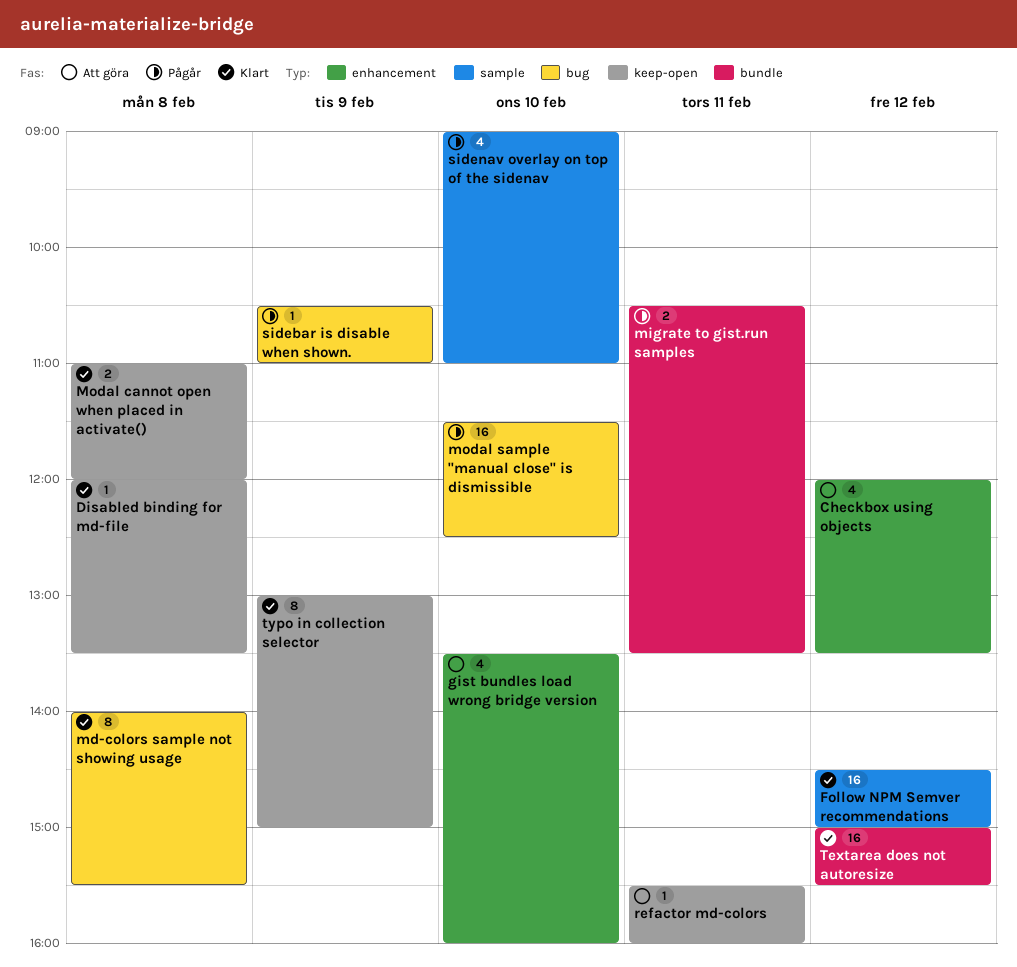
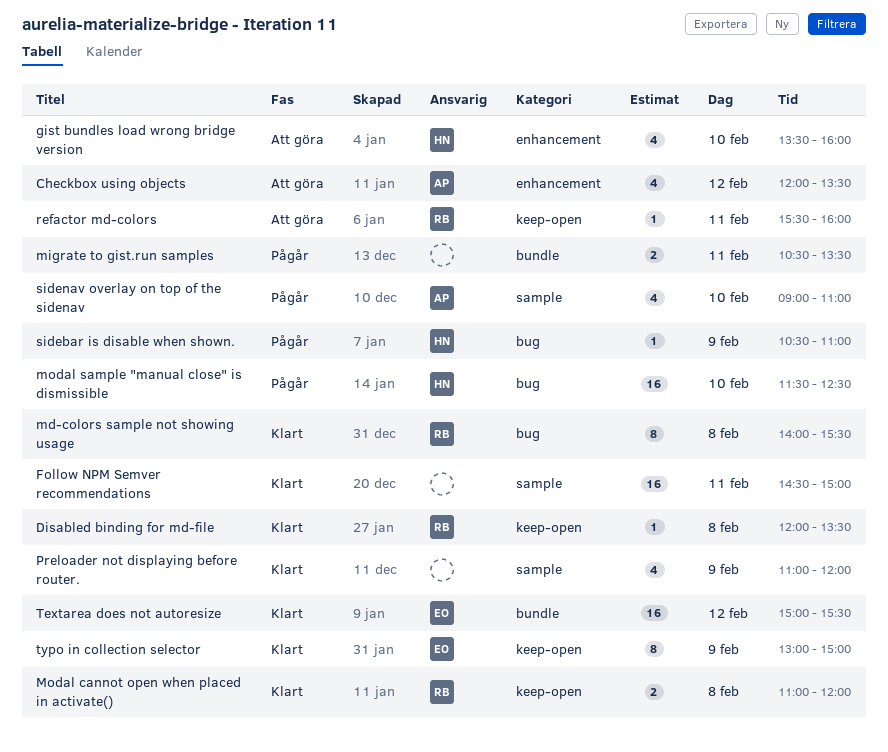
Follow NPM Semver recommendations, day: Feb 12 -> Feb 11
Preloader not displaying before router.: none -> present

